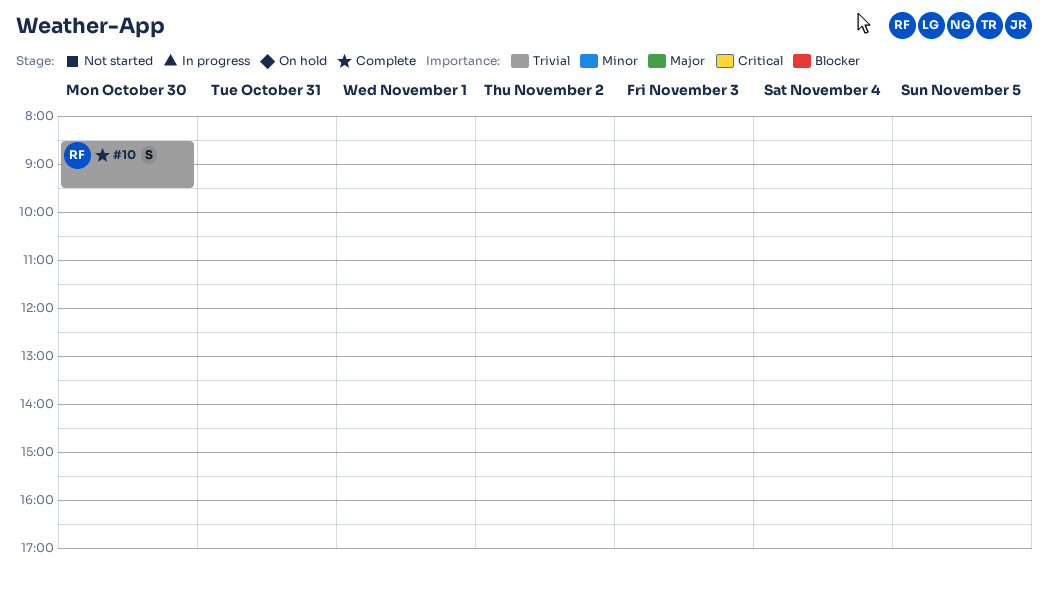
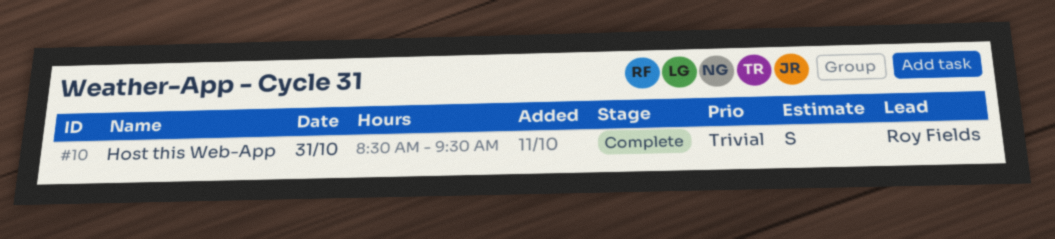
#10, day: Oct 30 -> Oct 31

